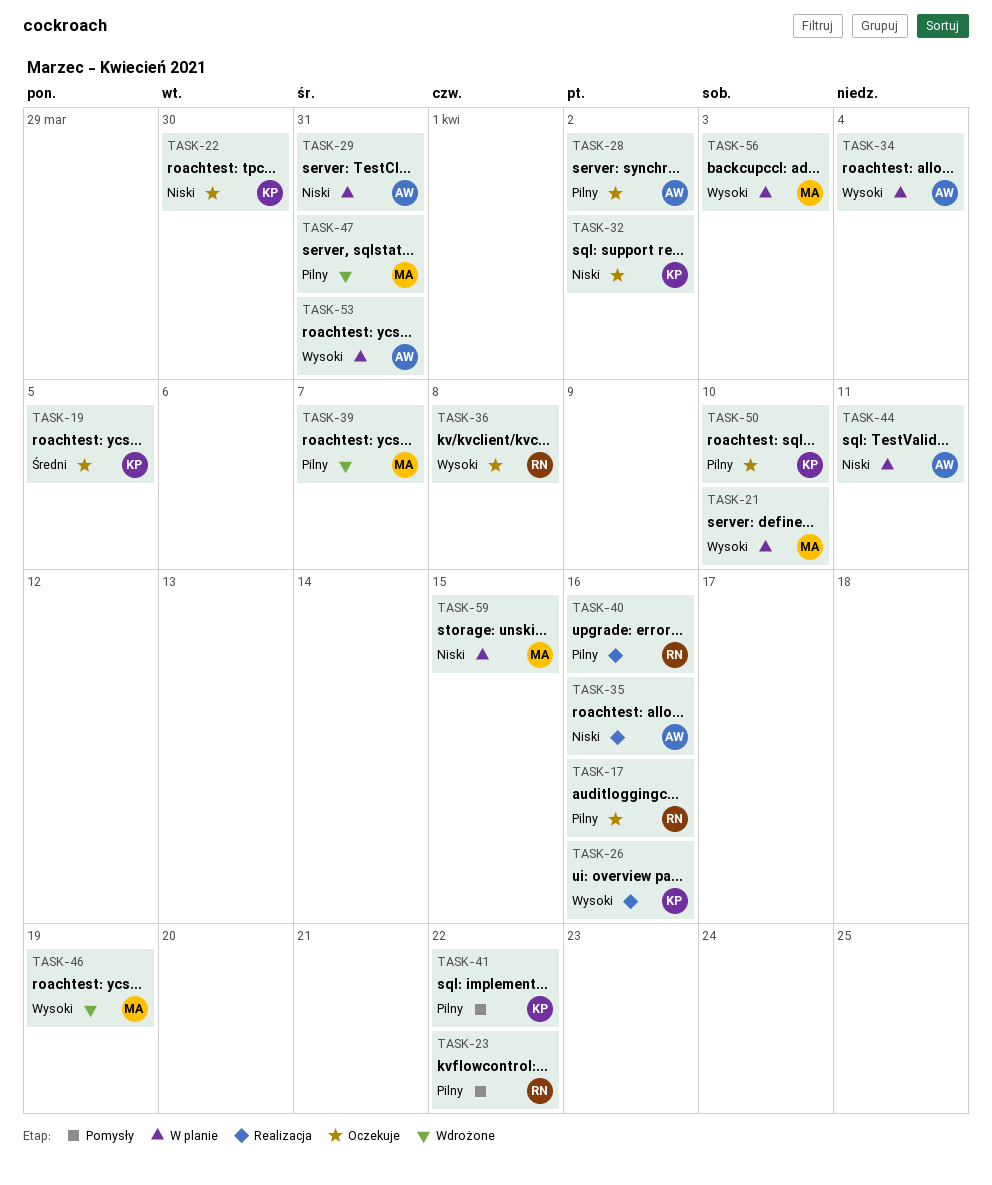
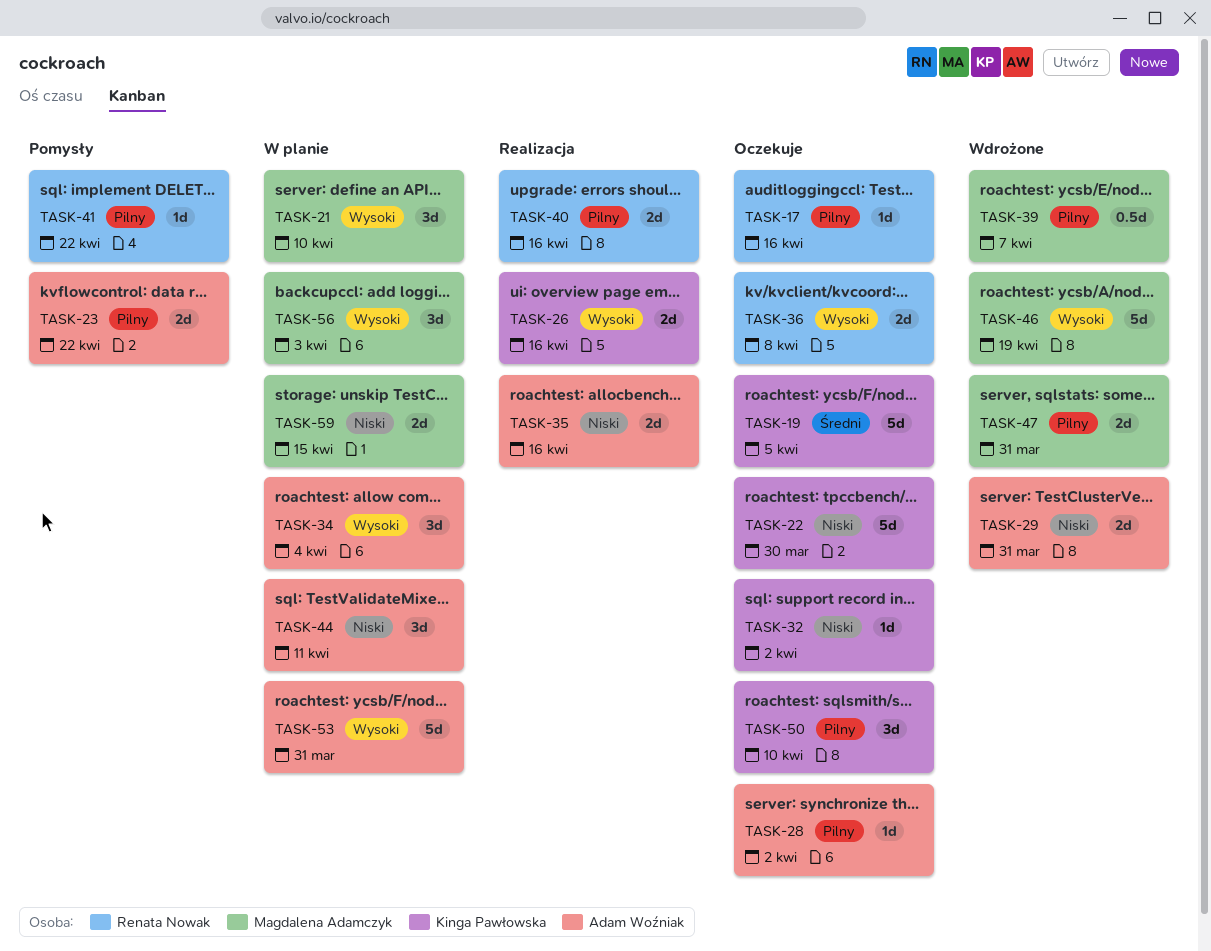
TASK-23, owner: Renata Nowak -> Adam Woźniak
TASK-29, status: W planie -> Wdrożone
TASK-41, owner: Kinga Pawłowska -> Renata Nowak

